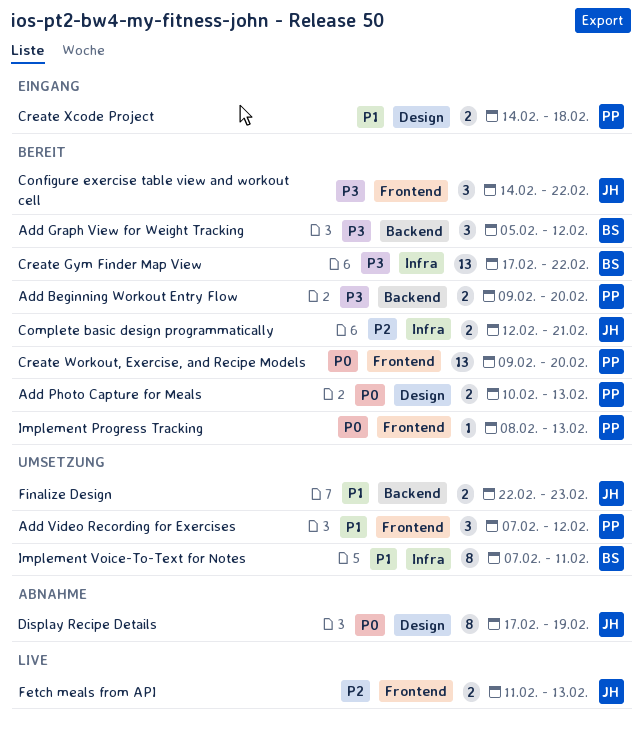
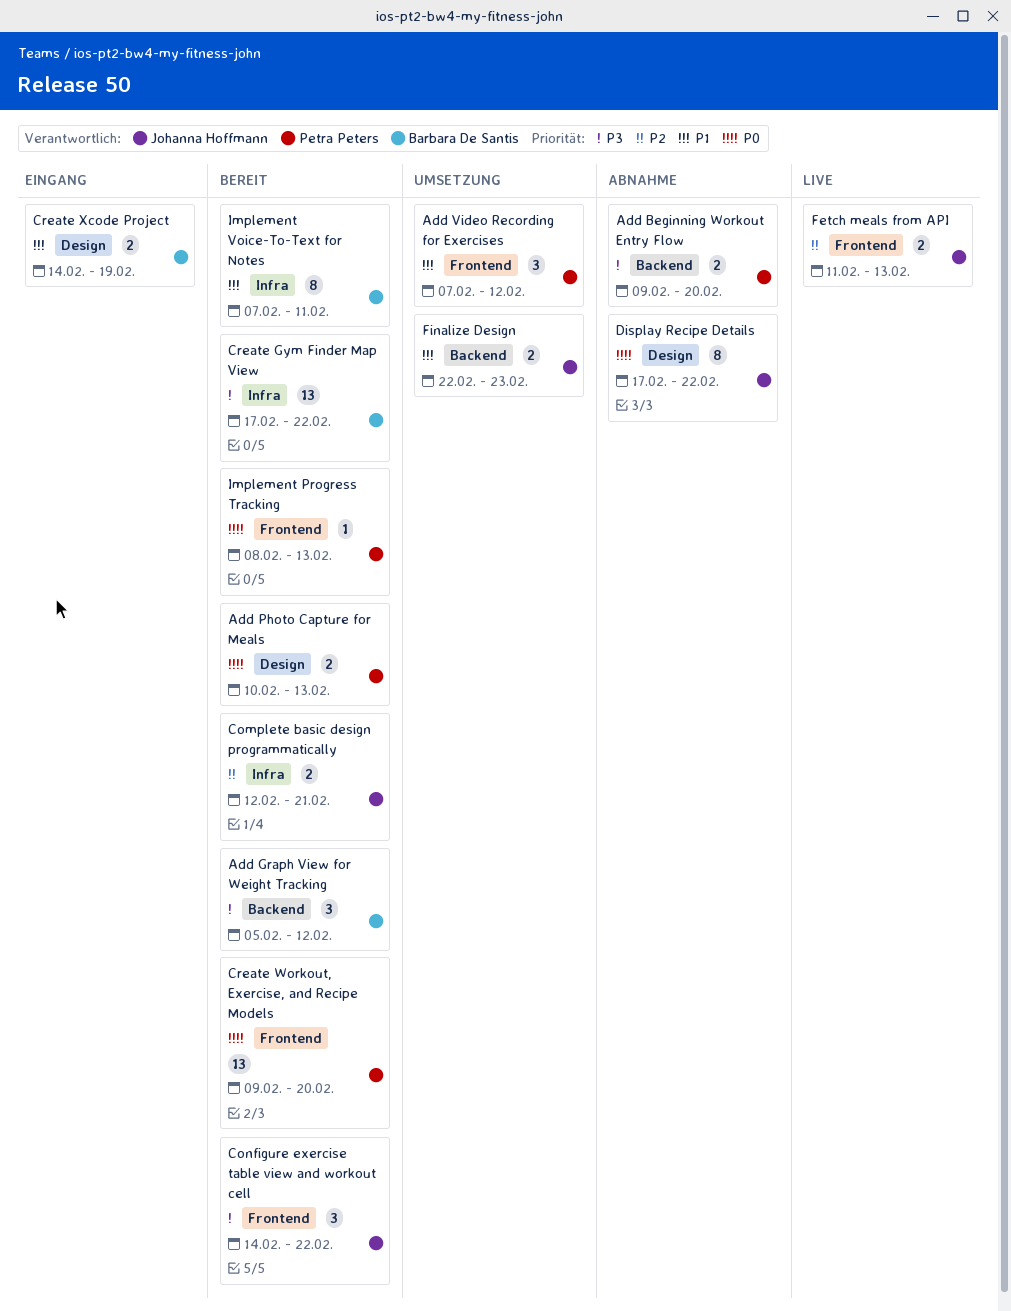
Add Beginning Workout Entry Flow, status: Bereit -> Abnahme
Create Xcode Project, owner: Petra Peters -> Barbara De Santis
Create Xcode Project, due: Feb 18 -> Feb 19
Display Recipe Details, due: Feb 19 -> Feb 22
Implement Voice-To-Text for Notes, status: Umsetzung -> Bereit

